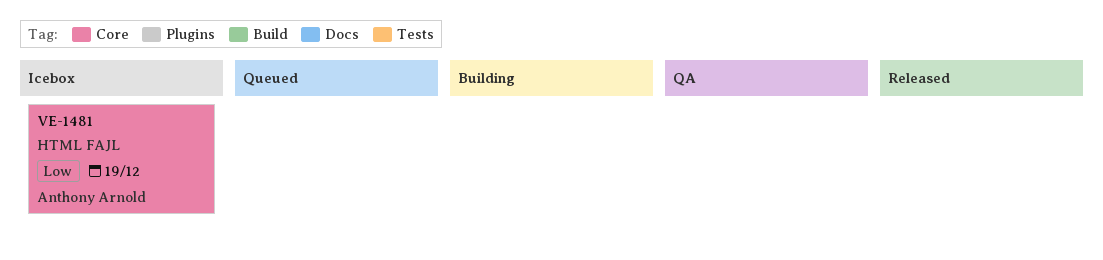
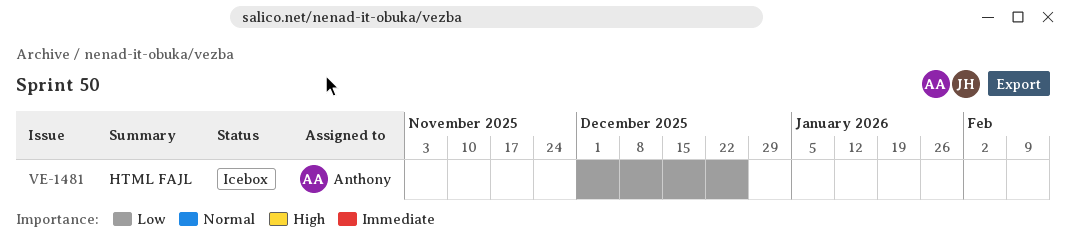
VE-1481, due: Dec 19 -> Dec 26

